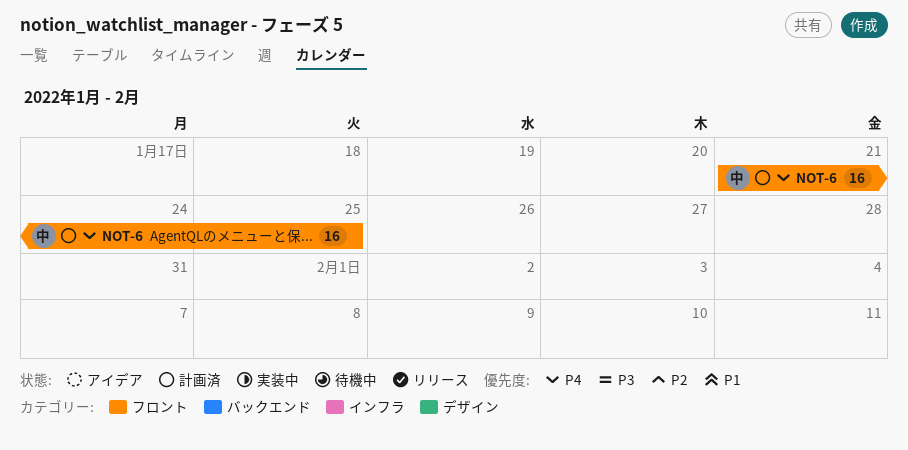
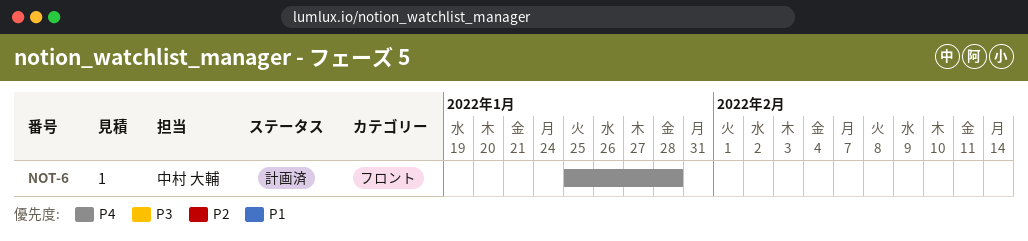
NOT-6, estimate: 16 -> 1
NOT-6, start: Jan 21 -> Jan 25
NOT-6, due: Jan 25 -> Jan 28

